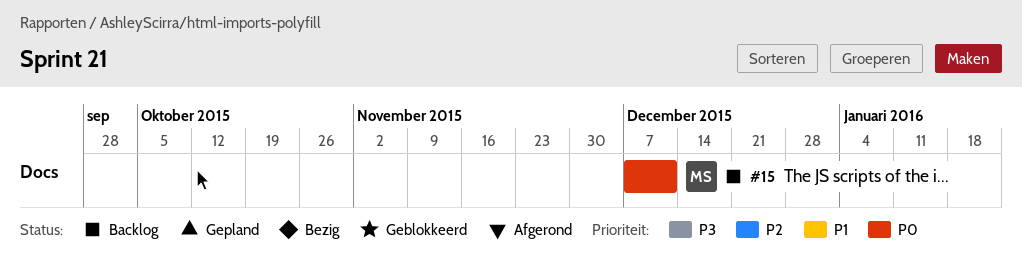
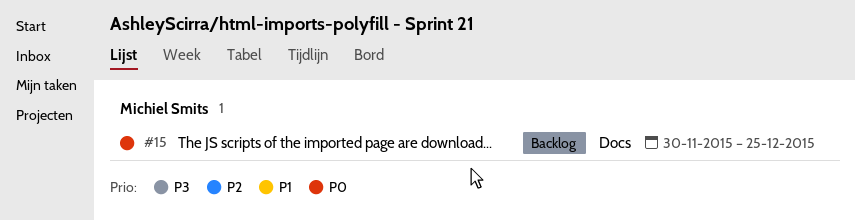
#15, start: Dec 7 -> Nov 30
#15, due: Dec 11 -> Dec 25

